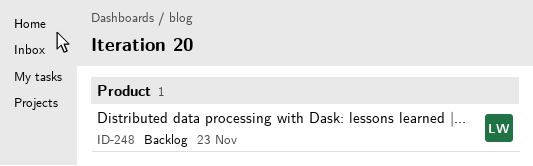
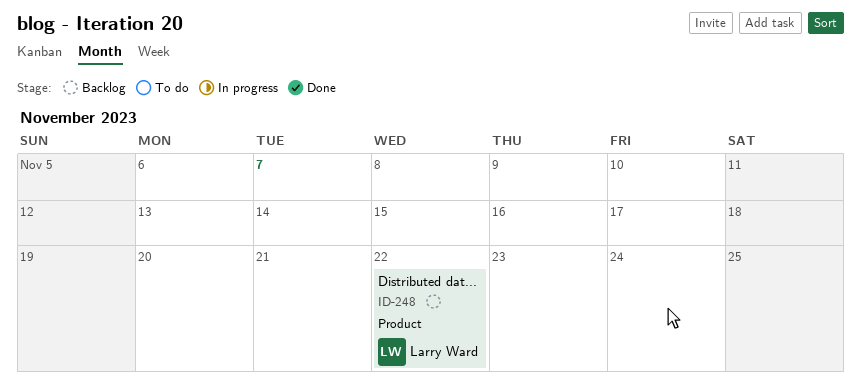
ID-248, due: Nov 23 -> Nov 22

